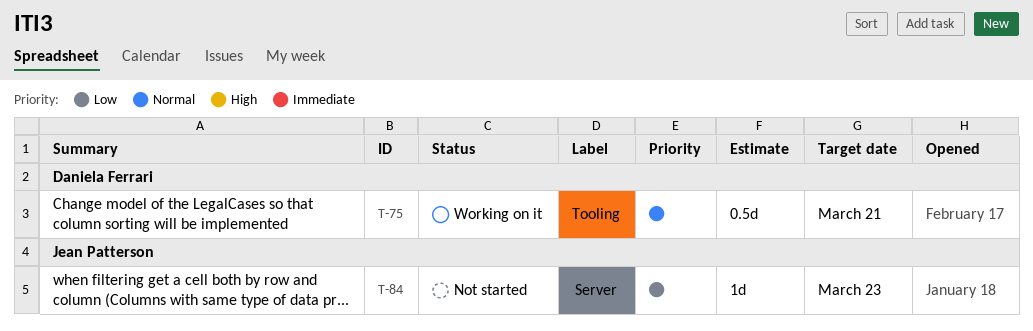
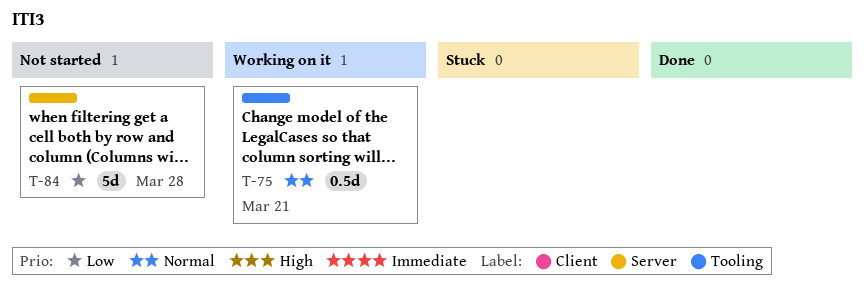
T-84, estimate: 1d -> 5d
T-84, due: Mar 23 -> Mar 28

